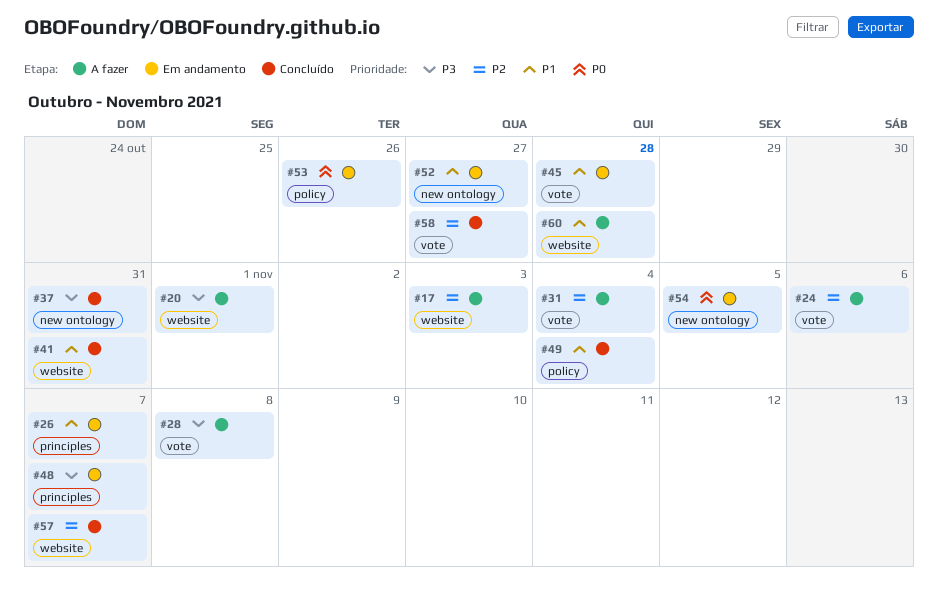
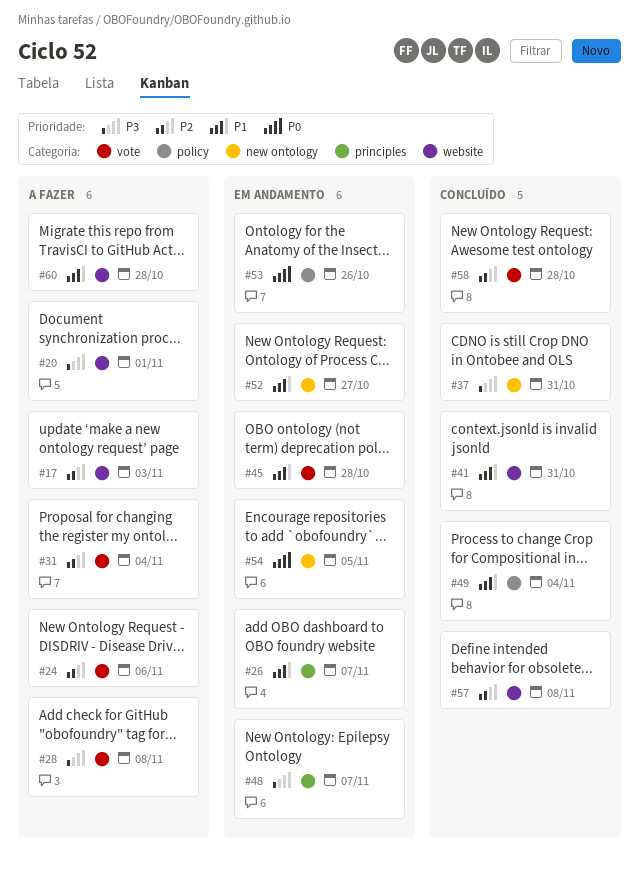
#57, due: Nov 7 -> Nov 8
#58, due: Oct 27 -> Oct 28

